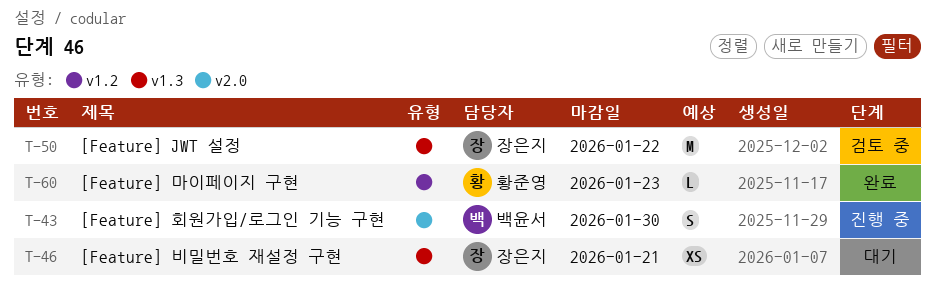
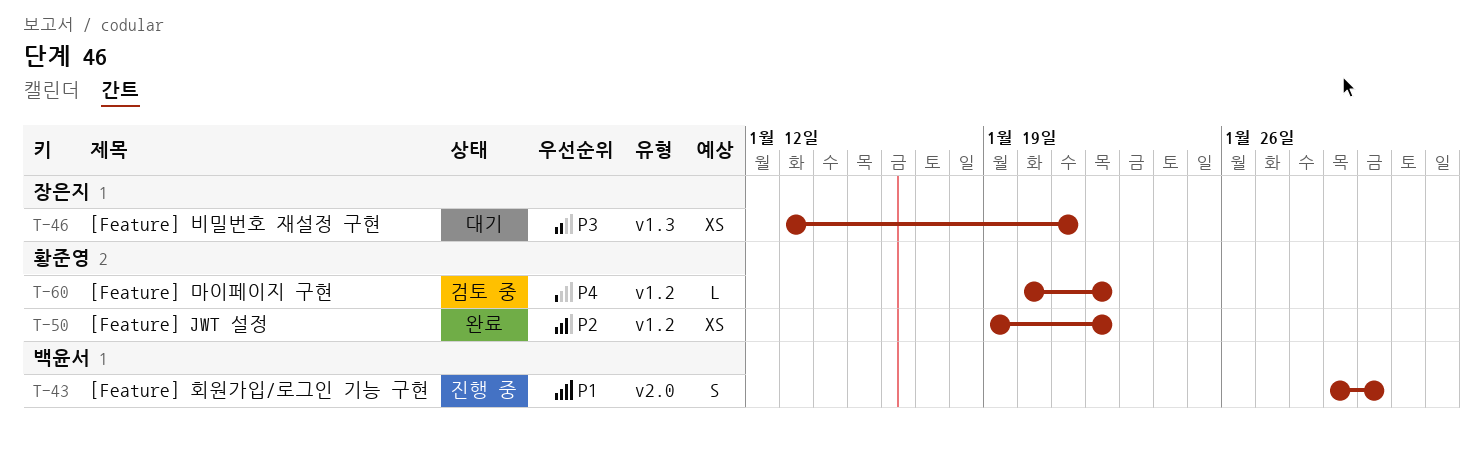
T-50, status: 검토 중 -> 완료
T-50, owner: 장은지 -> 황준영
T-50, label: v1.3 -> v1.2
T-50, estimate: M -> XS
T-60, status: 완료 -> 검토 중
T-60, due: Jan 23 -> Jan 22

